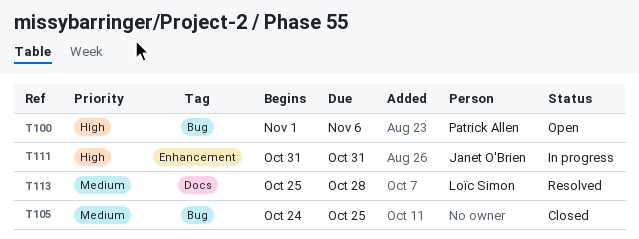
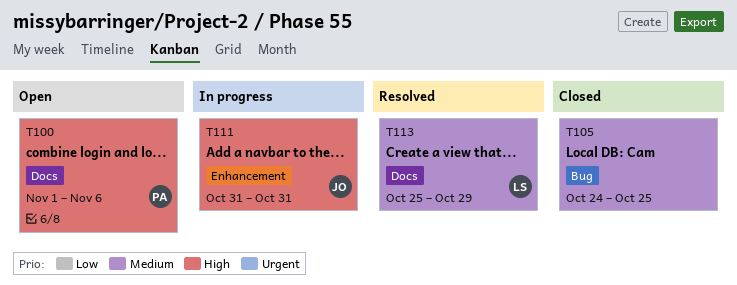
T100, label: Bug -> Docs
T113, due: Oct 28 -> Oct 29

